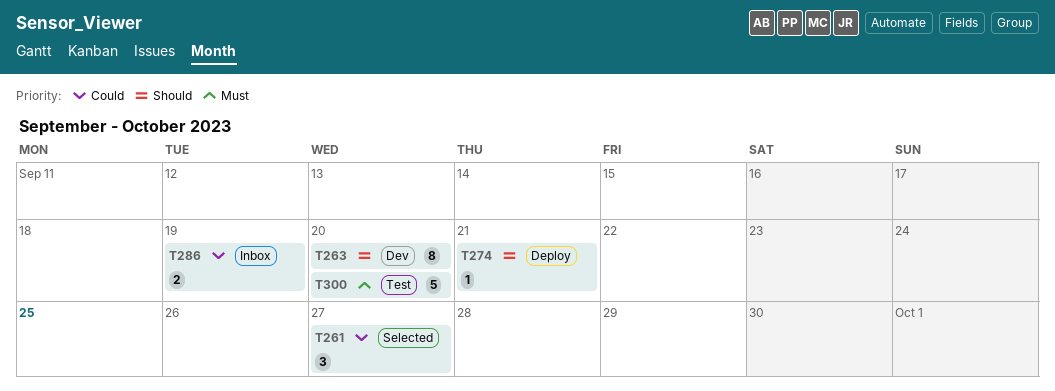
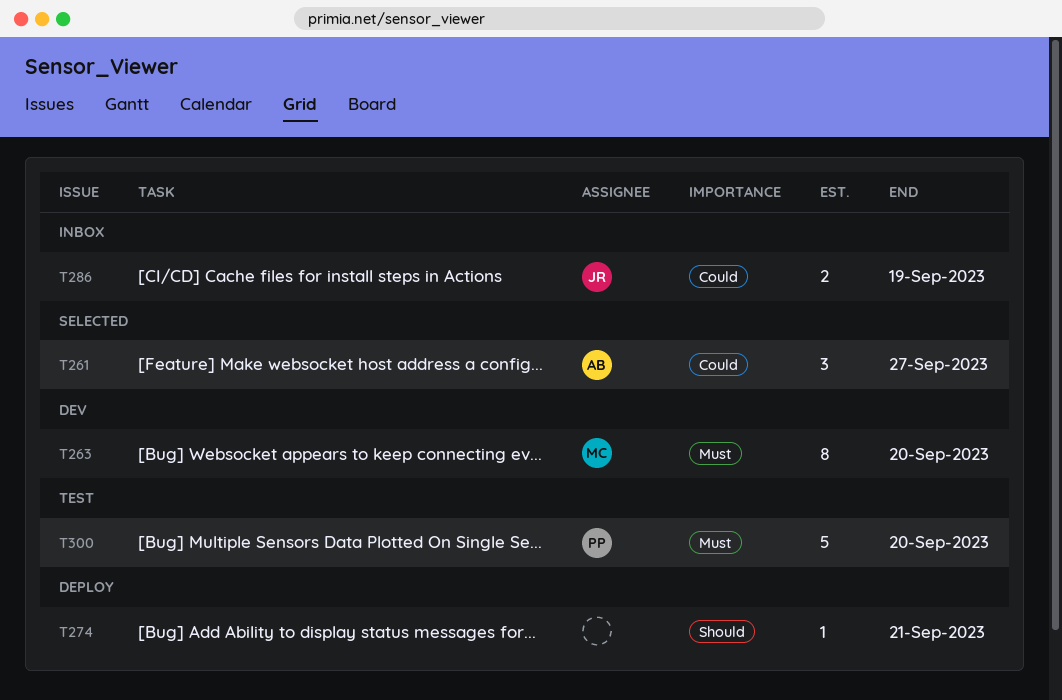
T263, priority: Should -> Must

